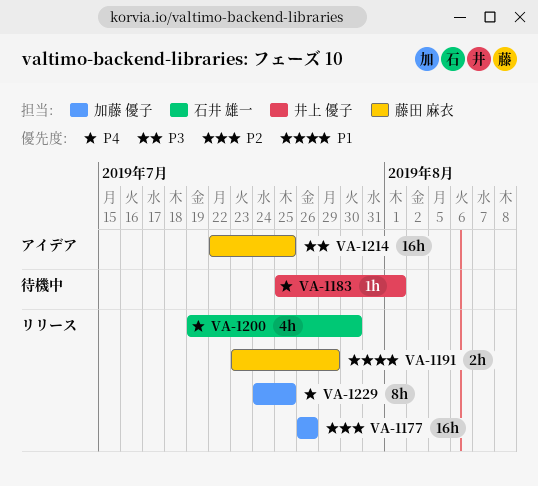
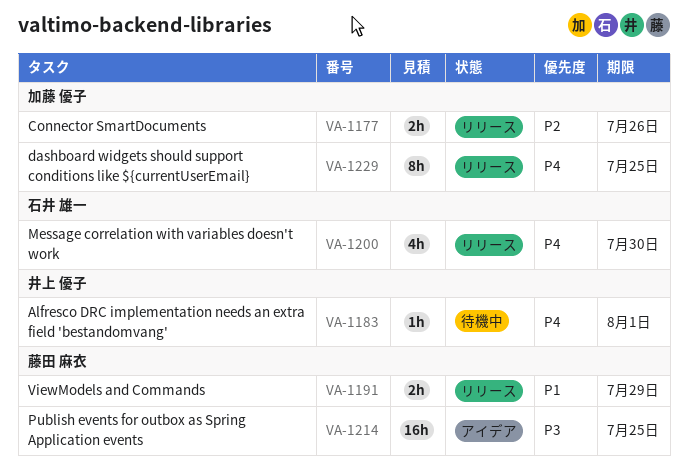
VA-1177, estimate: 16h -> 2h

